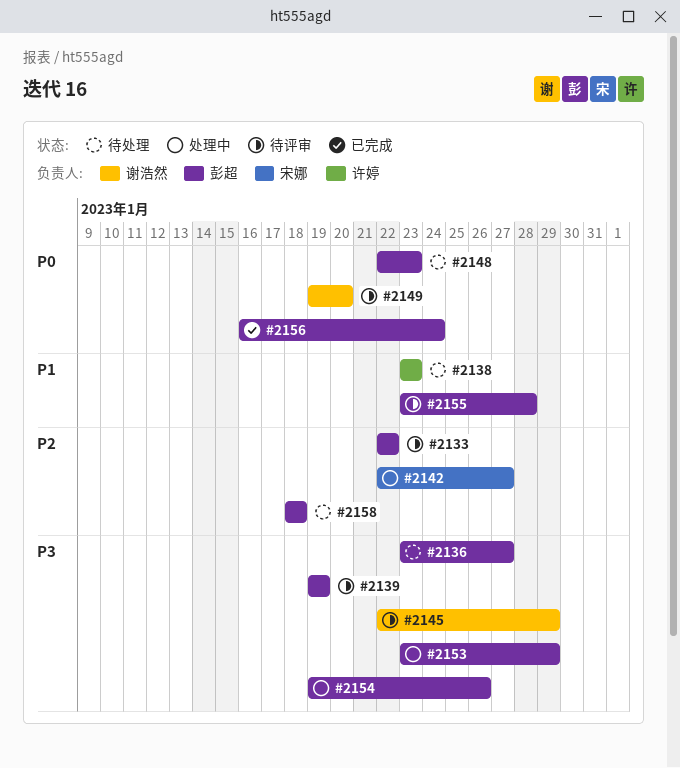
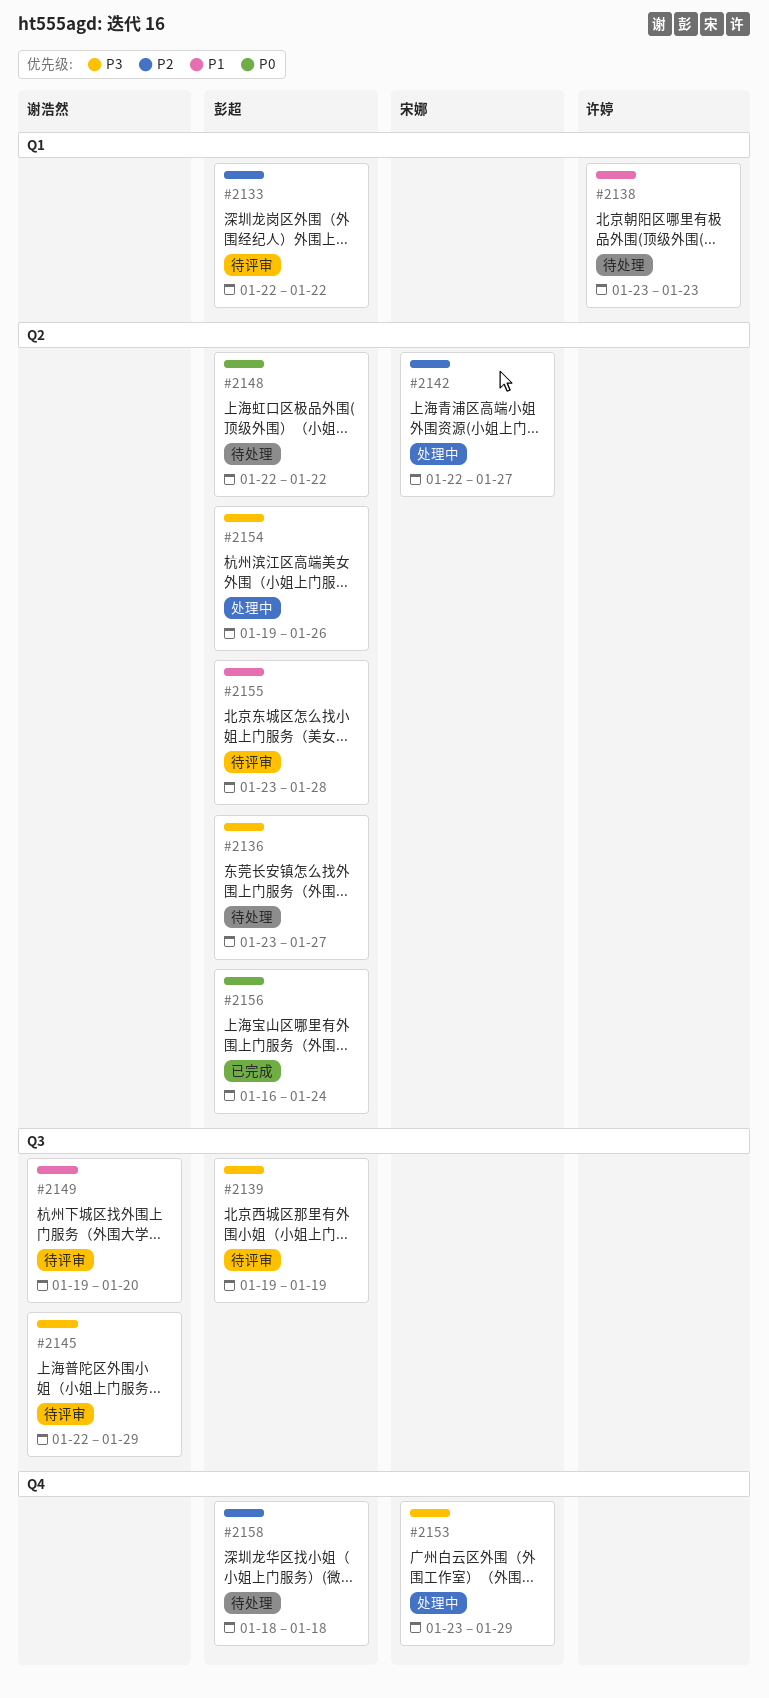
#2148, due: Jan 23 -> Jan 22
#2149, priority: P0 -> P1
#2153, owner: 彭超 -> 宋娜

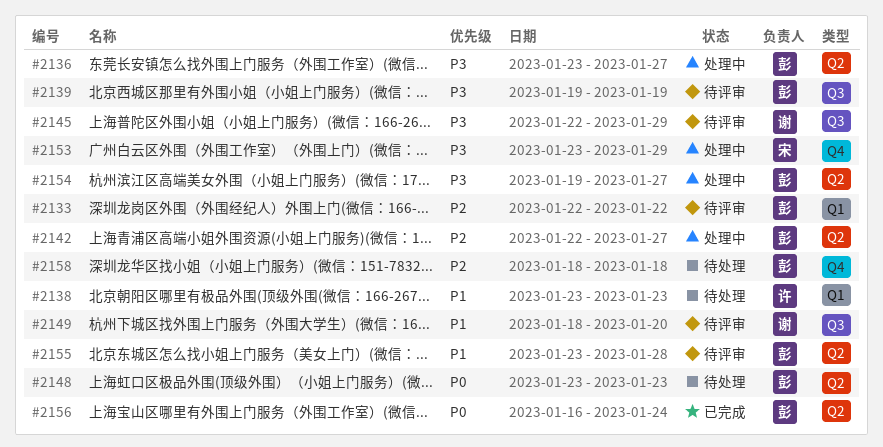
#2136, status: 待处理 -> 处理中
#2142, owner: 宋娜 -> 彭超
#2148, start: Jan 22 -> Jan 23
#2148, due: Jan 22 -> Jan 23
#2149, start: Jan 19 -> Jan 18
#2154, due: Jan 26 -> Jan 27

